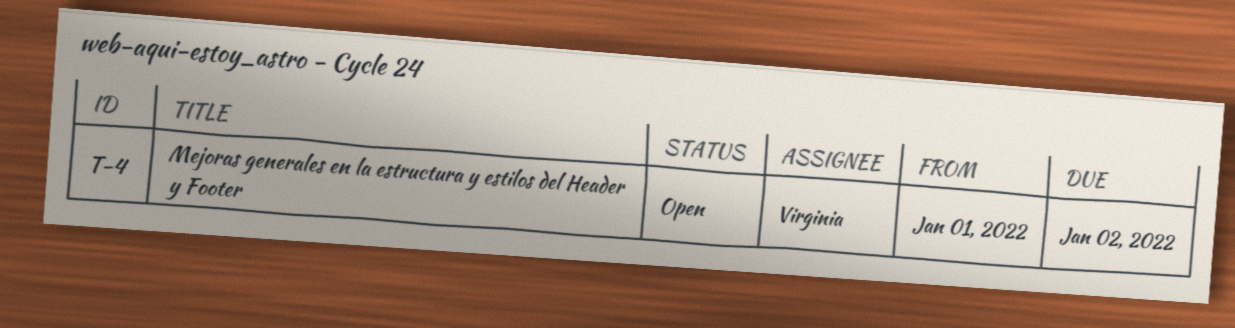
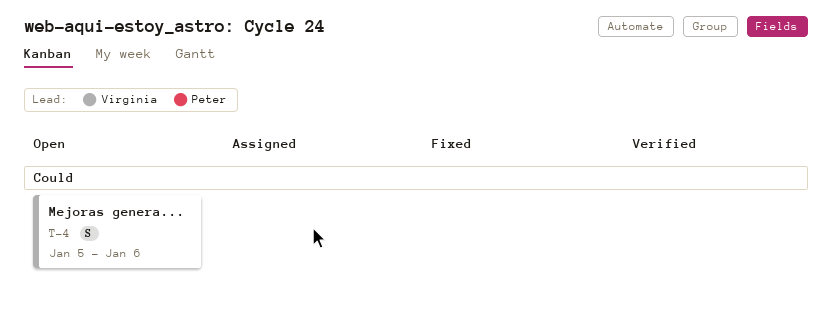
T-4, start: Jan 1 -> Jan 5
T-4, due: Jan 2 -> Jan 6

